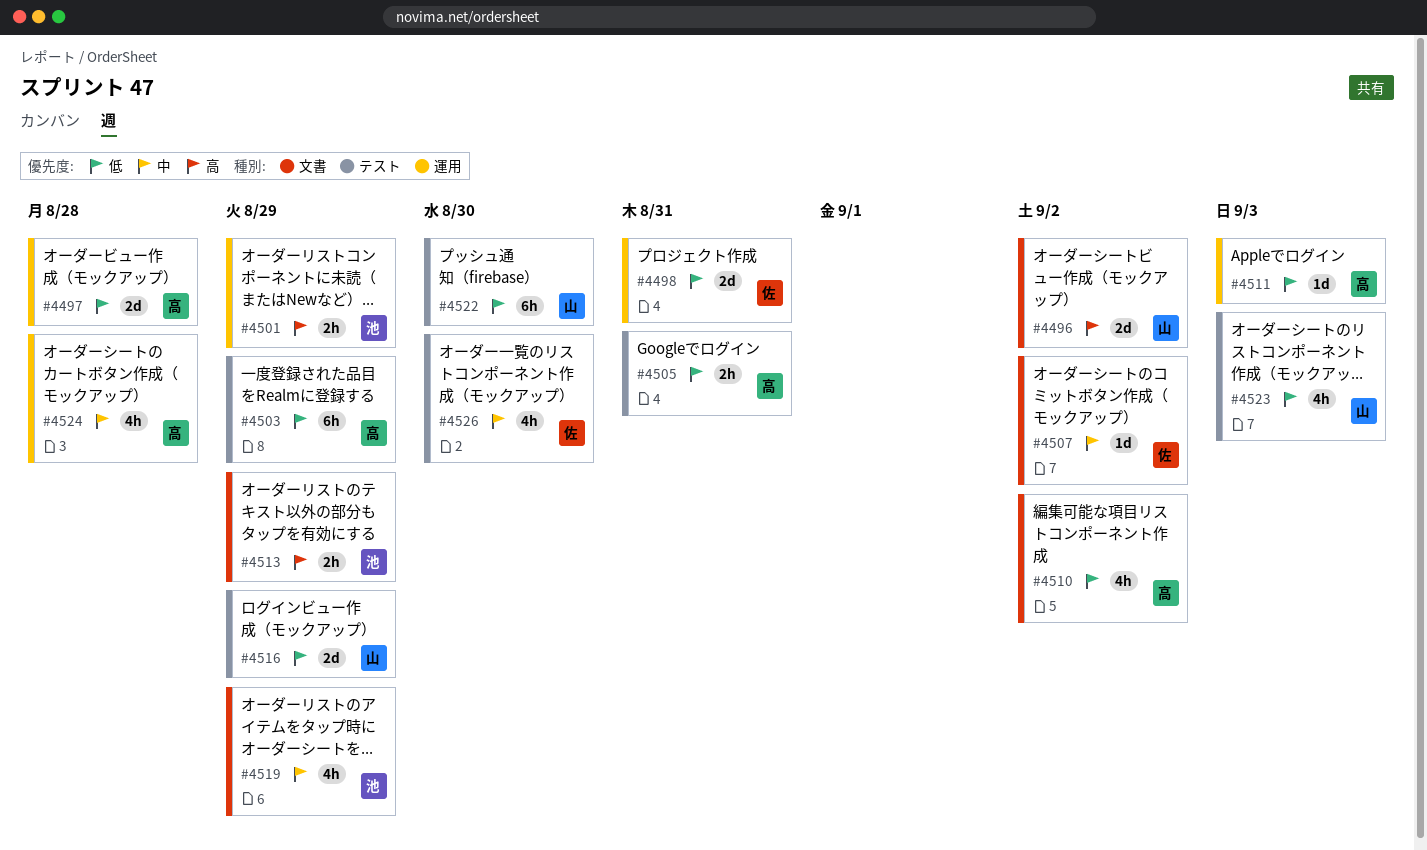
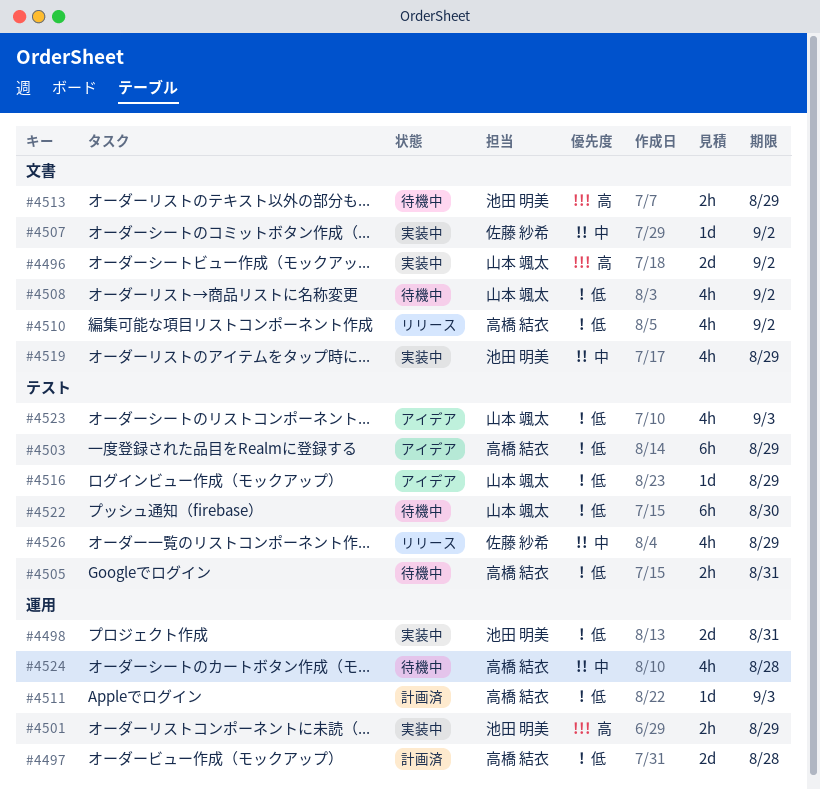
#4498, owner: 佐藤 紗希 -> 池田 明美
#4508: none -> present
#4516, estimate: 2d -> 1d
#4526, due: Aug 30 -> Aug 29

